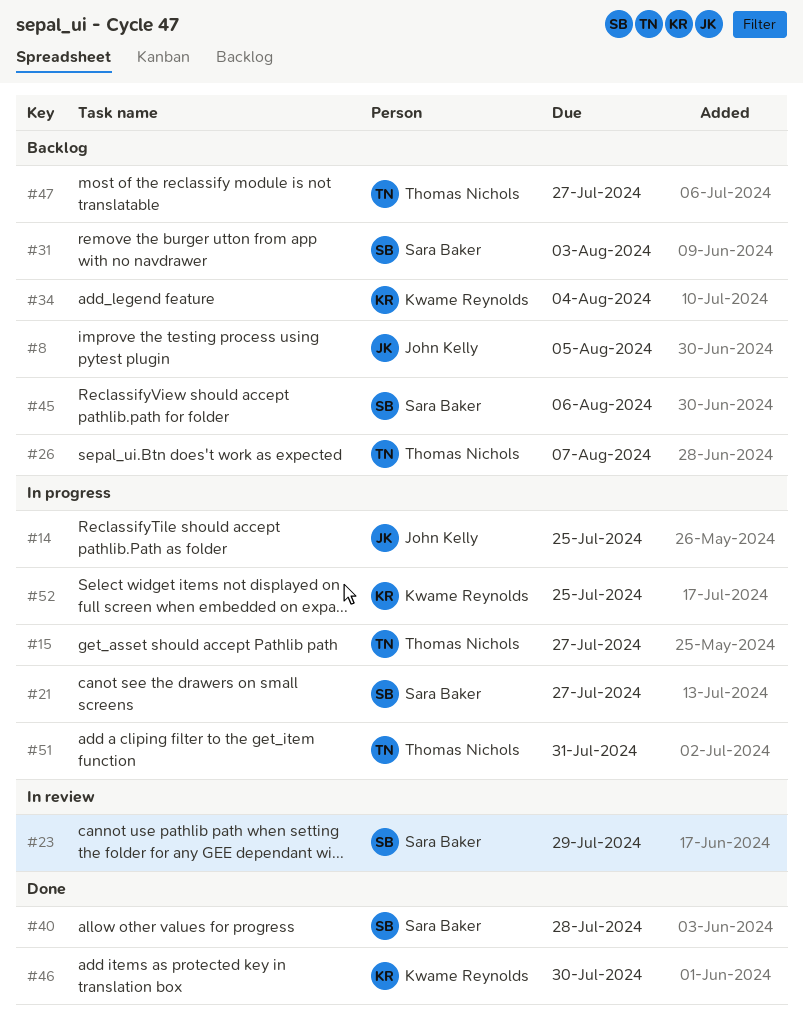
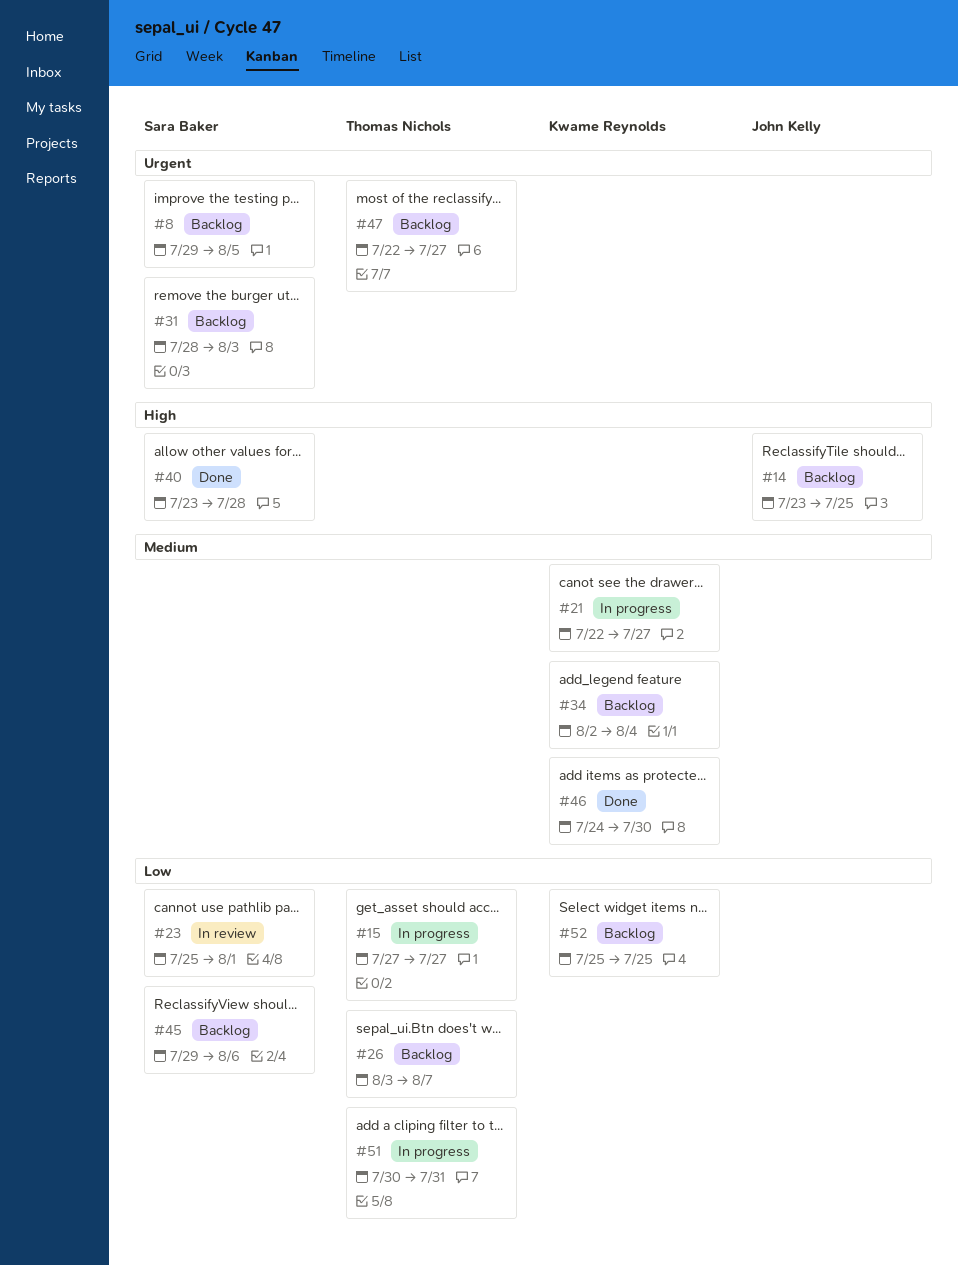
#8, owner: John Kelly -> Sara Baker
#14, status: In progress -> Backlog
#21, owner: Sara Baker -> Kwame Reynolds
#23, due: Jul 29 -> Aug 1
#52, status: In progress -> Backlog

